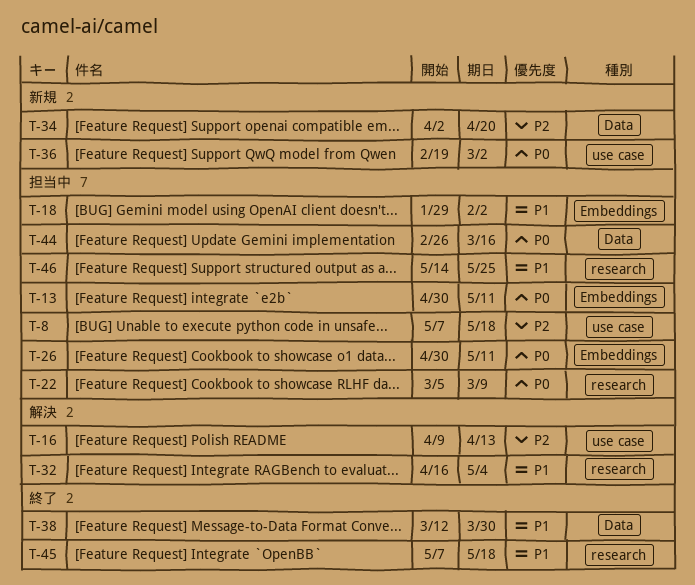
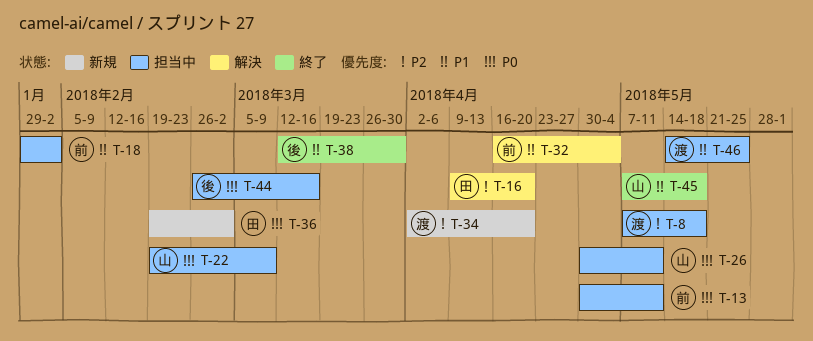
T-16, due: Apr 13 -> Apr 20
T-22, start: Mar 5 -> Feb 19

